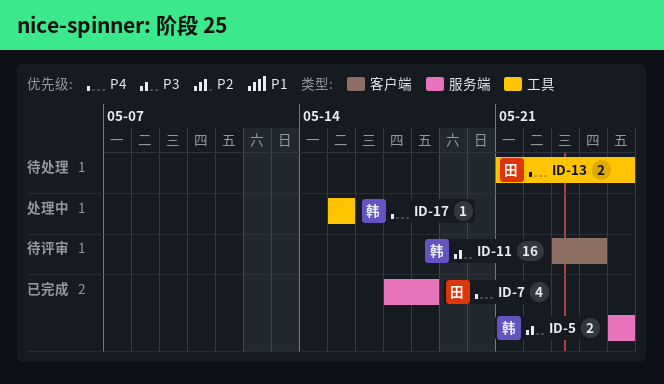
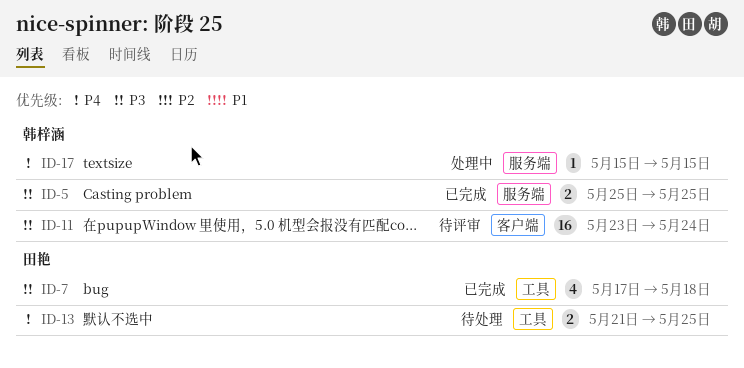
ID-7, priority: P4 -> P3
ID-7, label: 服务端 -> 工具
ID-17, label: 工具 -> 服务端

